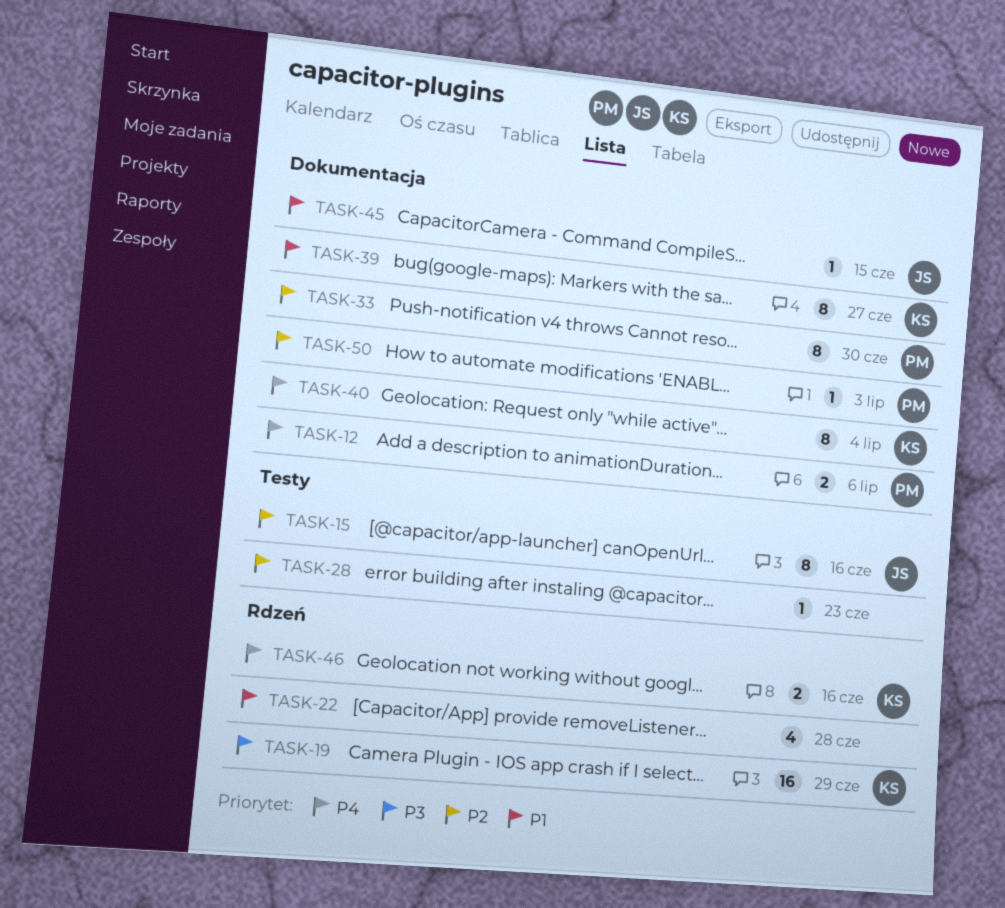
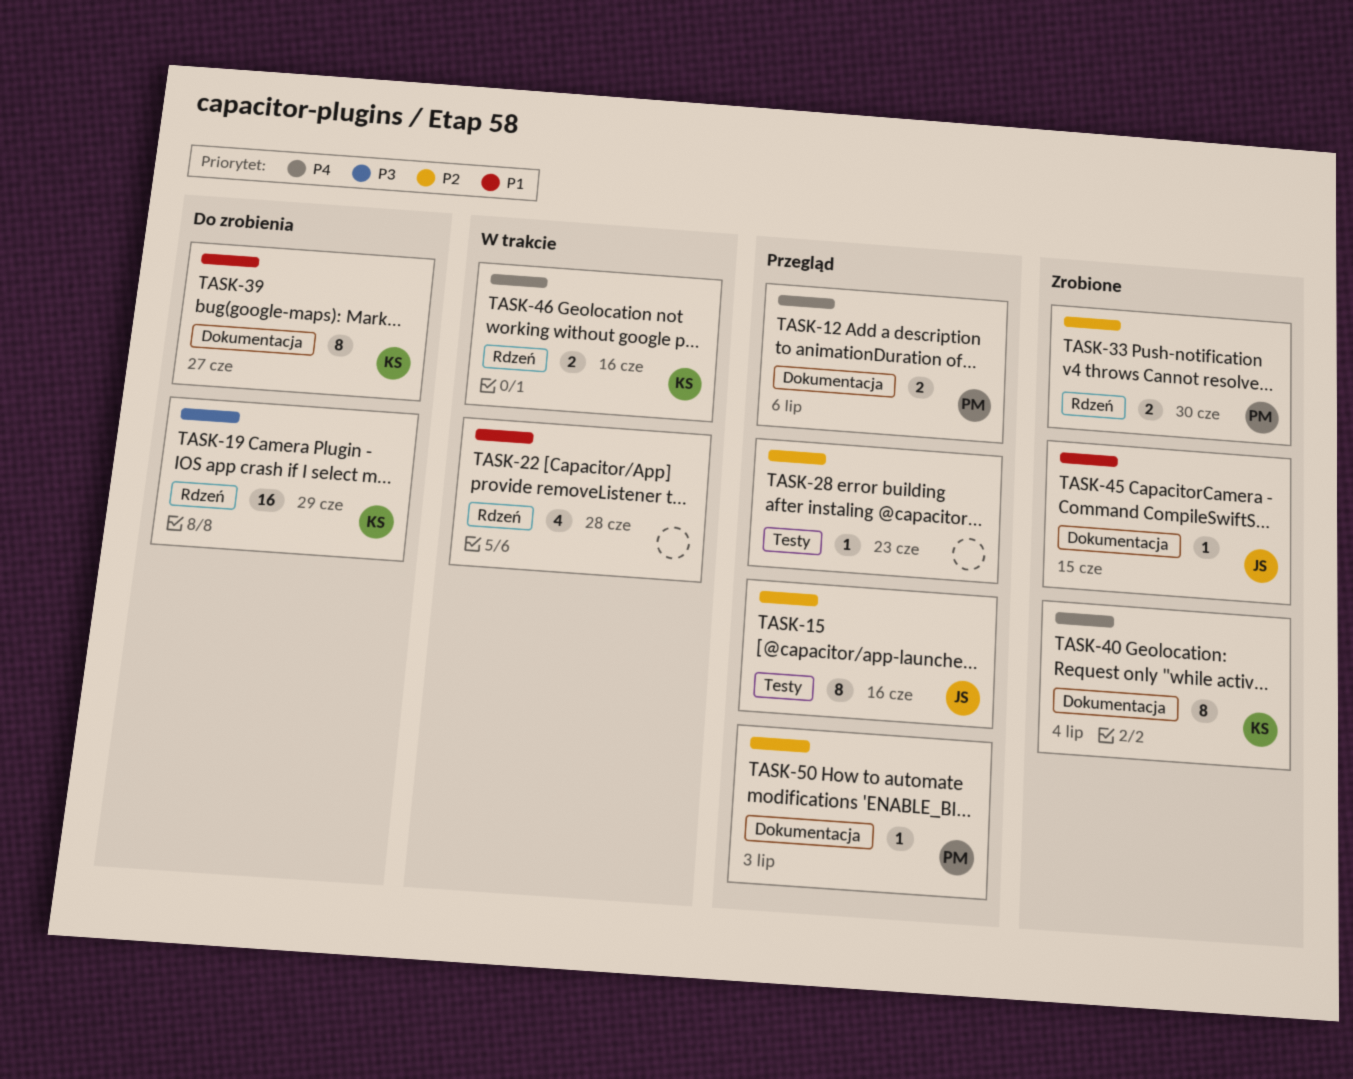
TASK-33, label: Dokumentacja -> Rdzeń
TASK-33, estimate: 8 -> 2

